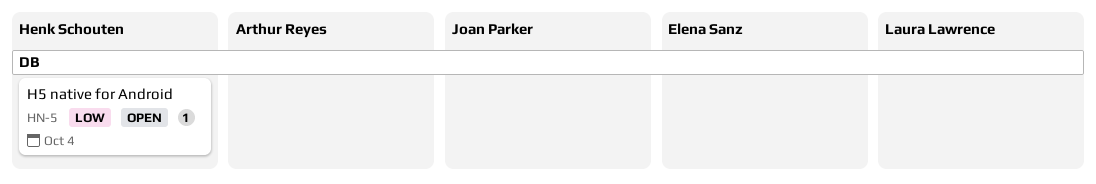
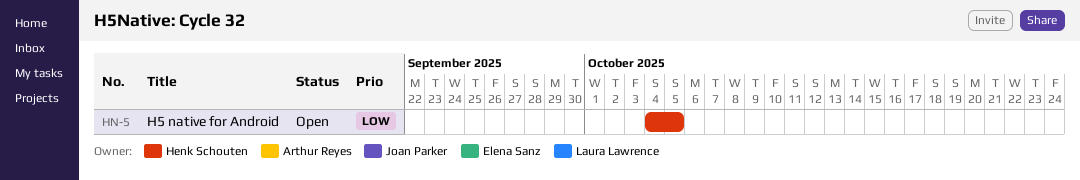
HN-5, due: Oct 4 -> Oct 5

